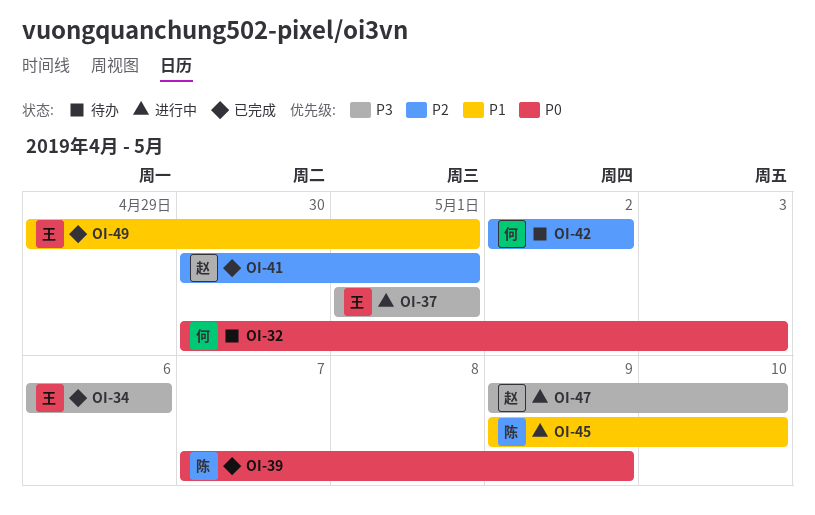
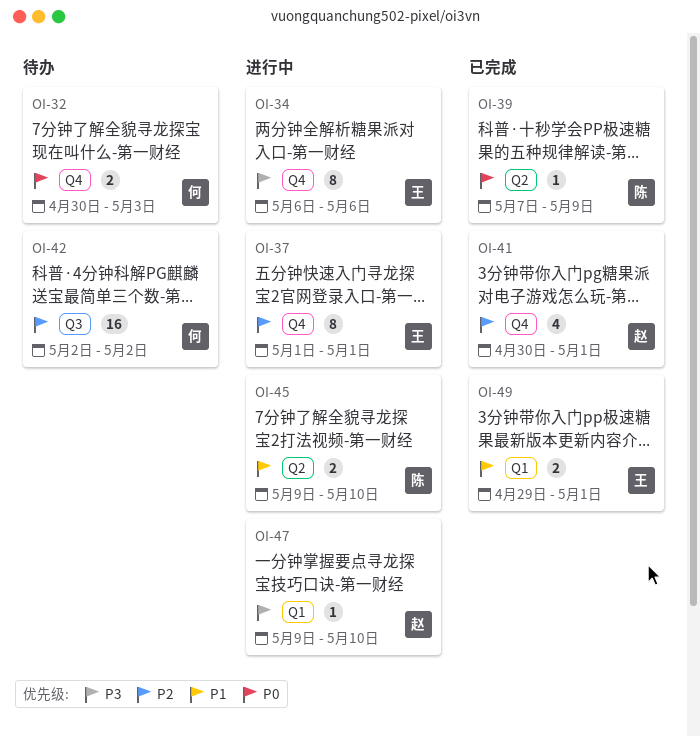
OI-34, status: 已完成 -> 进行中
OI-37, priority: P3 -> P2

